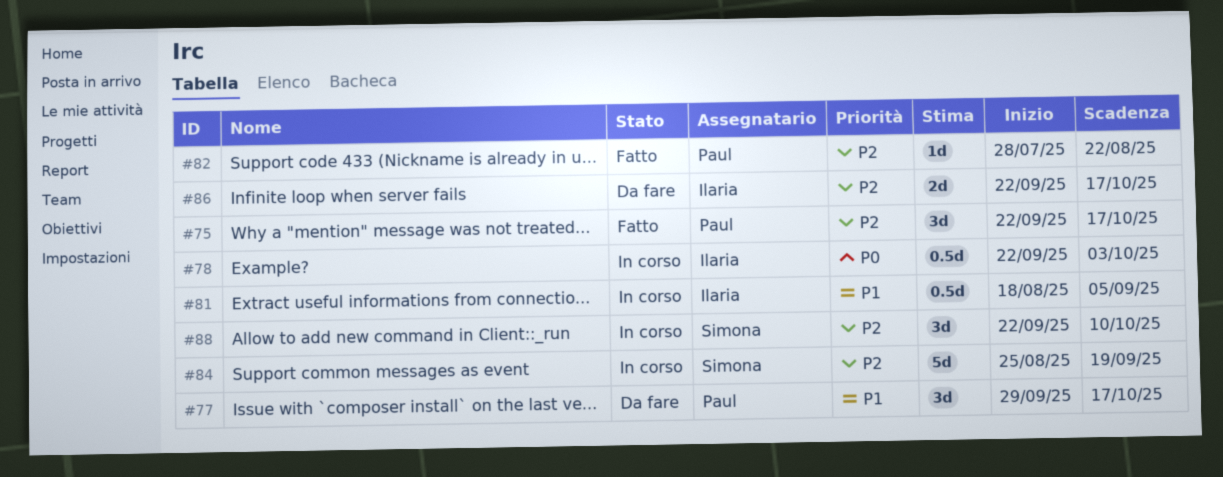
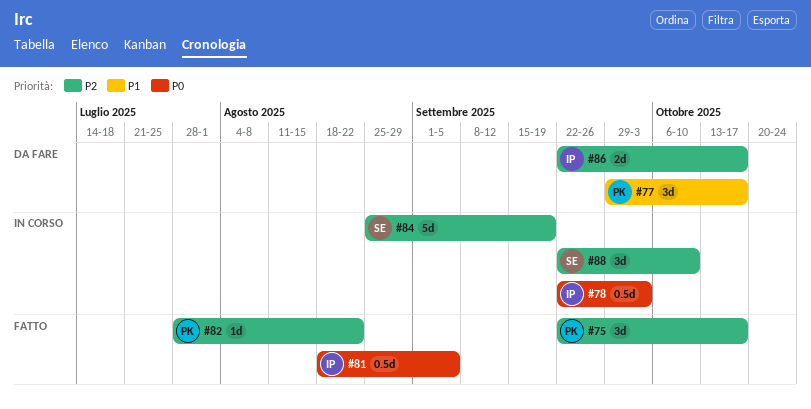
#81, status: In corso -> Fatto
#81, priority: P1 -> P0

